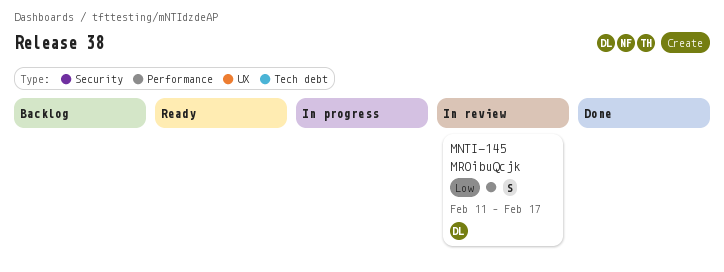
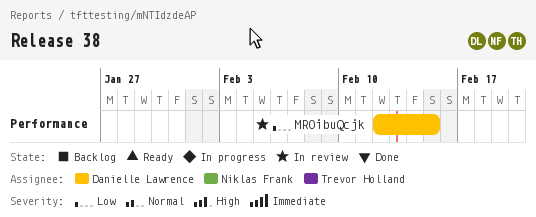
MROibuQcjk, start: Feb 11 -> Feb 12
MROibuQcjk, due: Feb 17 -> Feb 15

